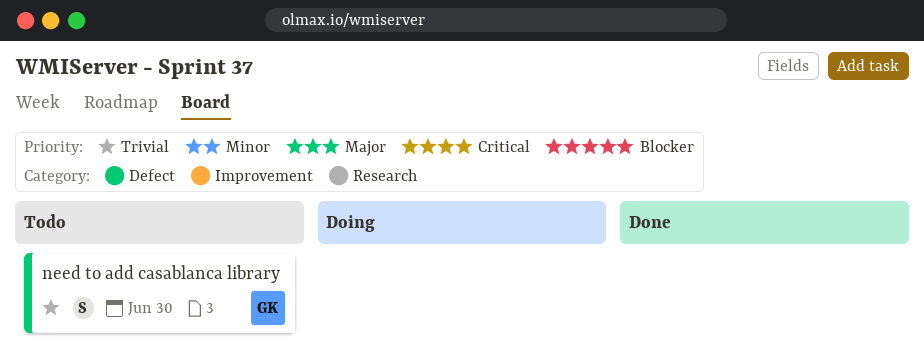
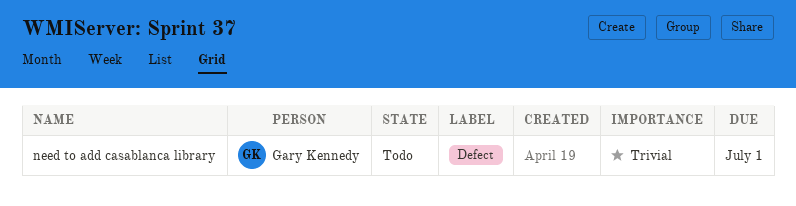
need to add casablanca library, due: Jun 30 -> Jul 1

